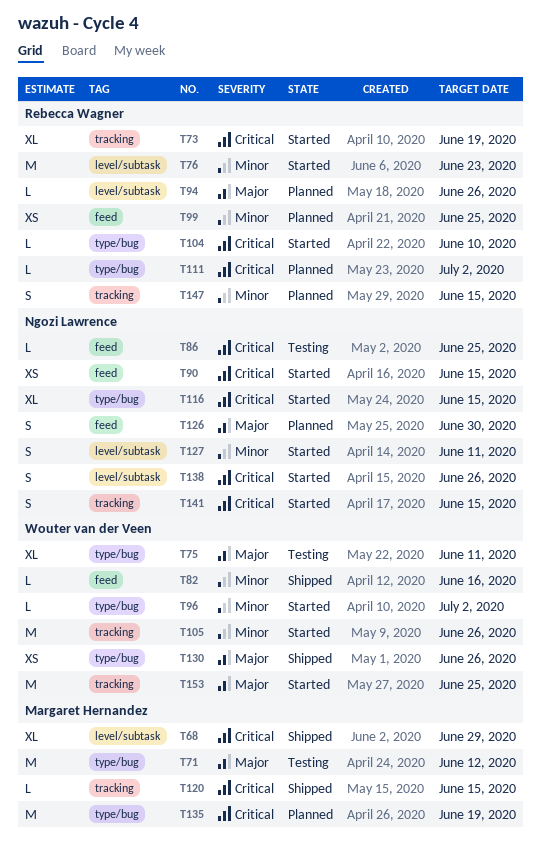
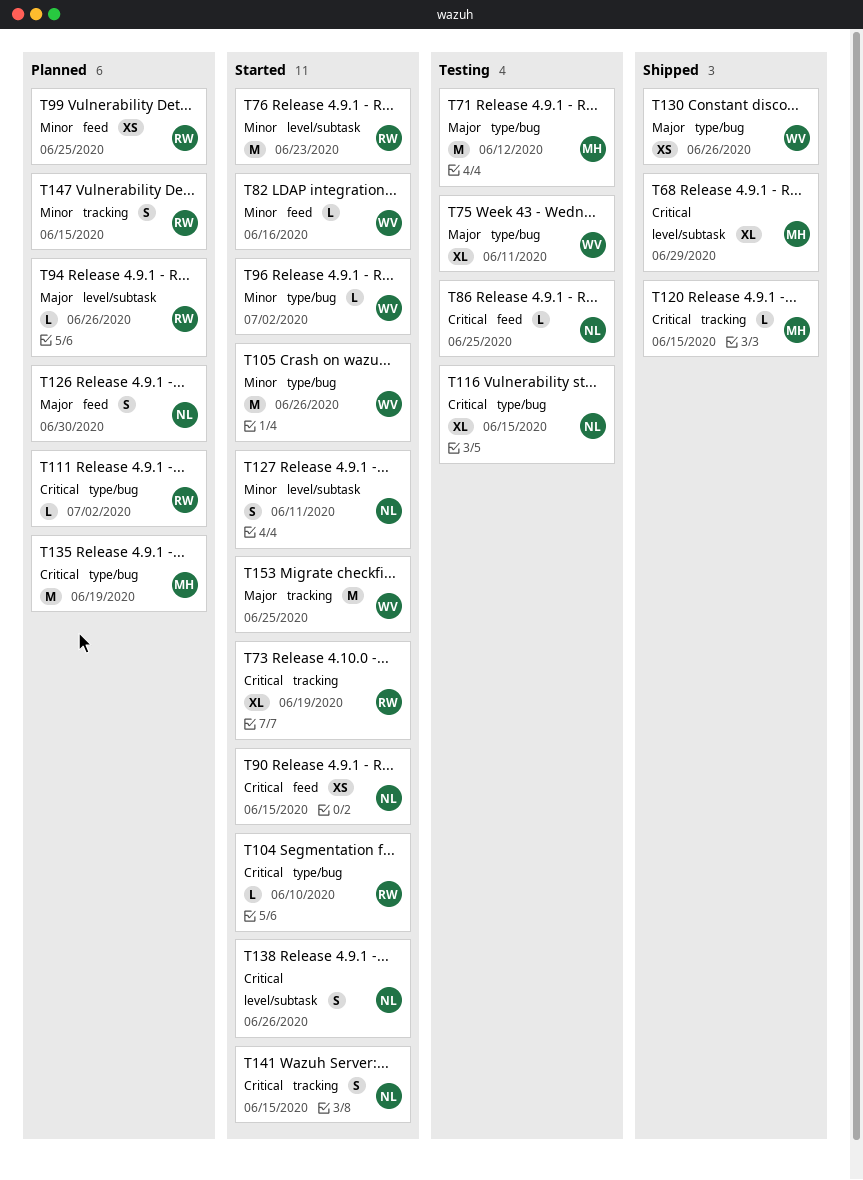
T82, status: Shipped -> Started
T105, label: tracking -> type/bug
T116, status: Started -> Testing

